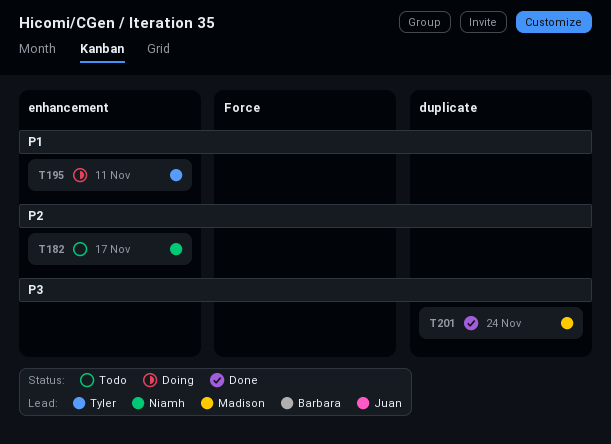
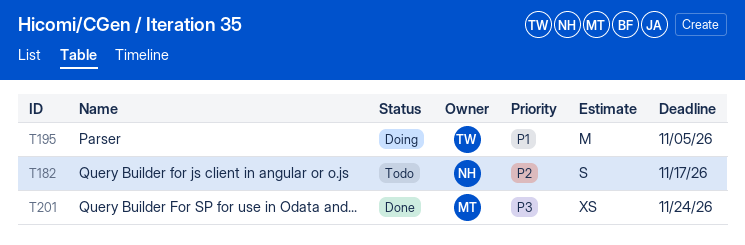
T195, due: Nov 11 -> Nov 5

